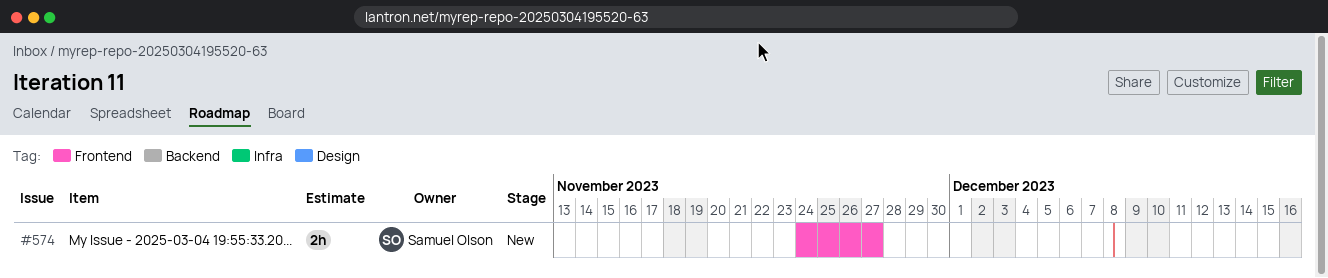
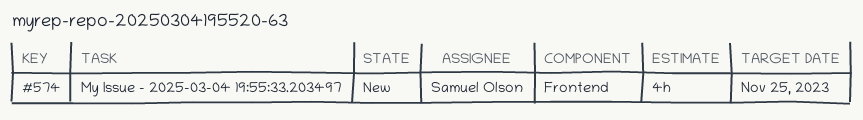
#574, estimate: 2h -> 4h
#574, due: Nov 27 -> Nov 25

